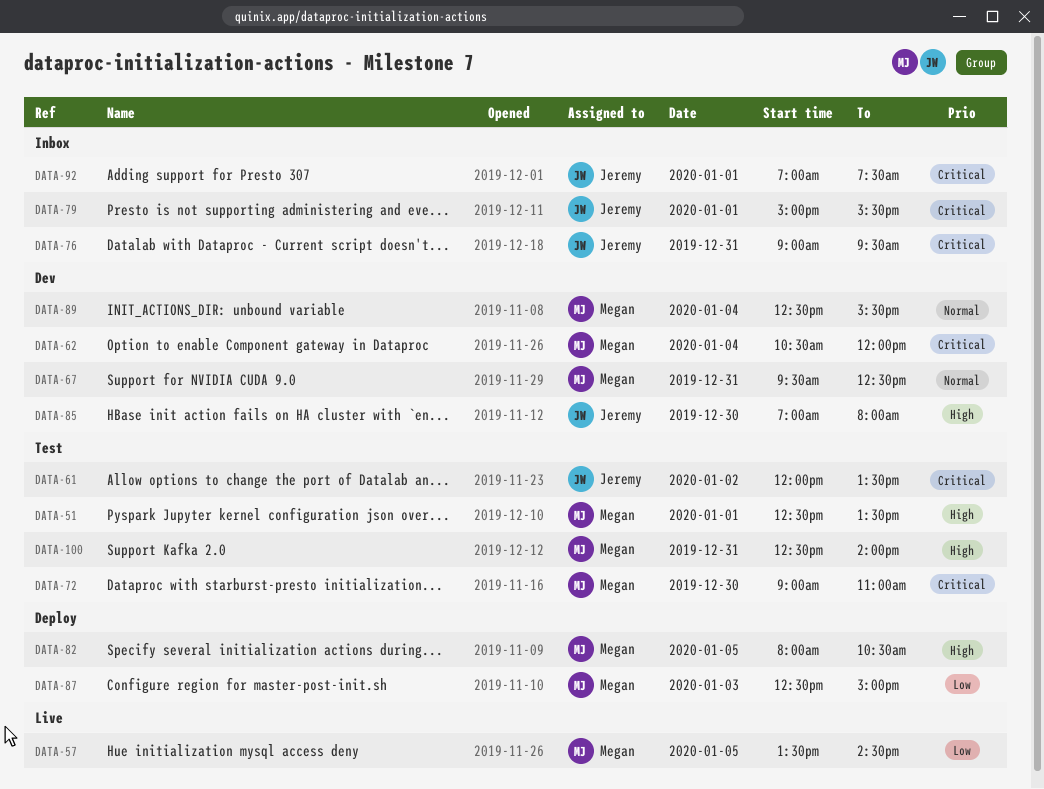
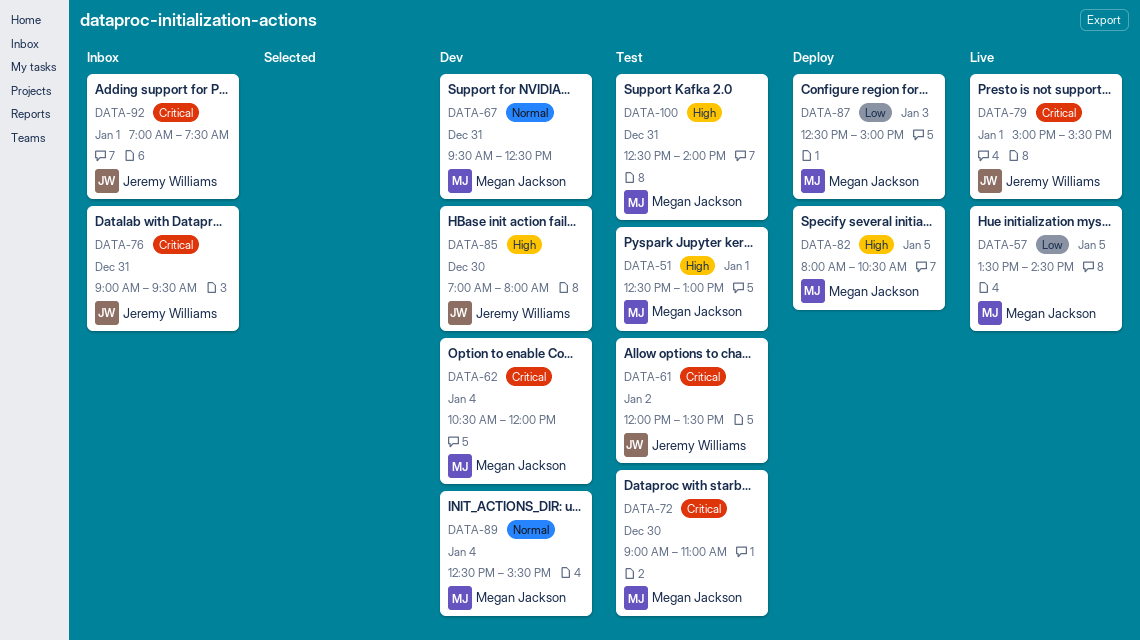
DATA-51, ends: 13:30 -> 13:00
DATA-79, status: Inbox -> Live

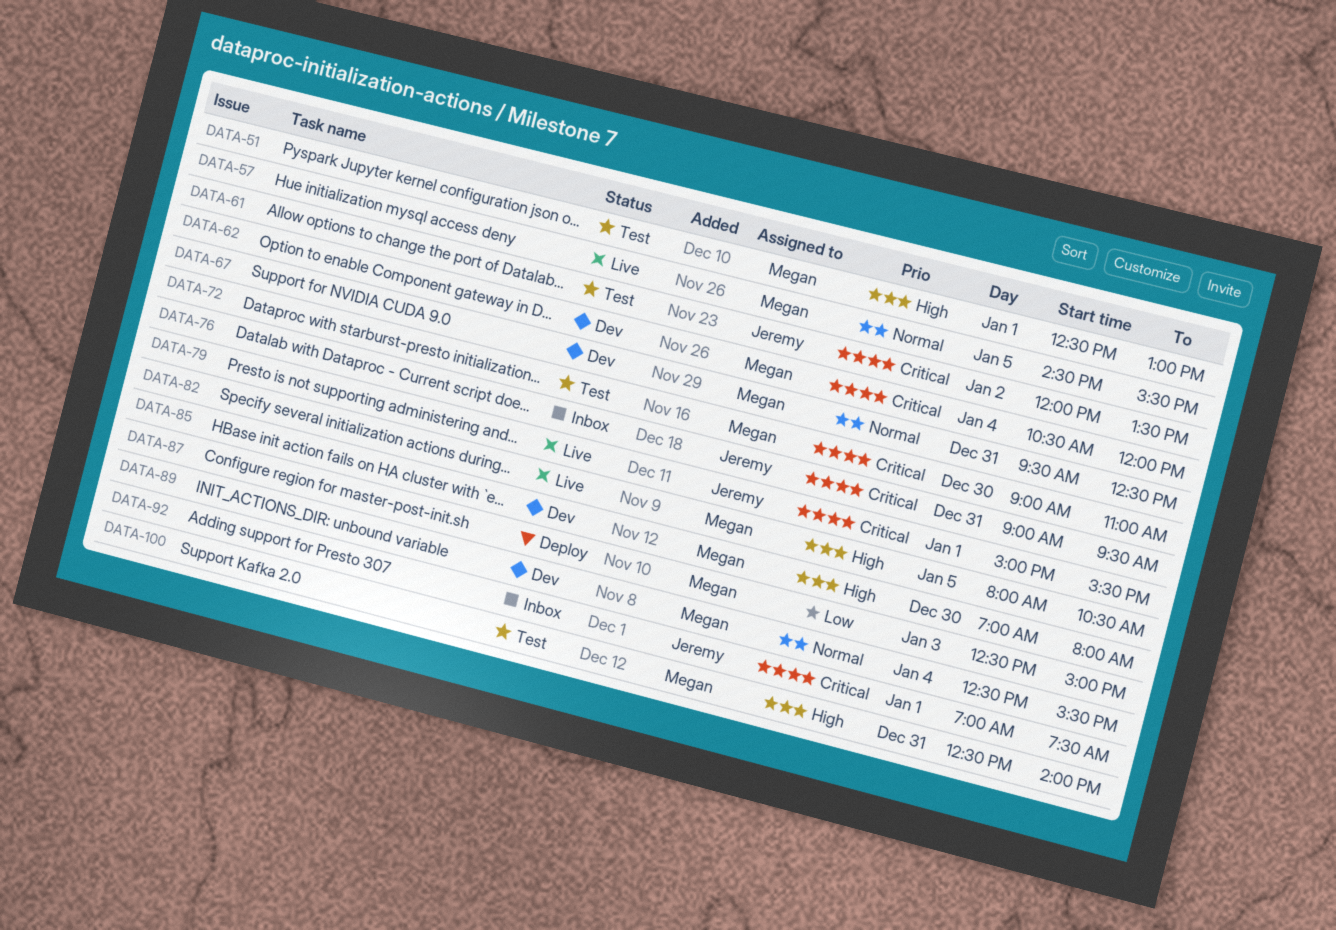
DATA-57, priority: Low -> Normal
DATA-57, begins: 13:30 -> 14:30
DATA-57, ends: 14:30 -> 15:30
DATA-82, status: Deploy -> Live
DATA-85, owner: Jeremy Williams -> Megan Jackson

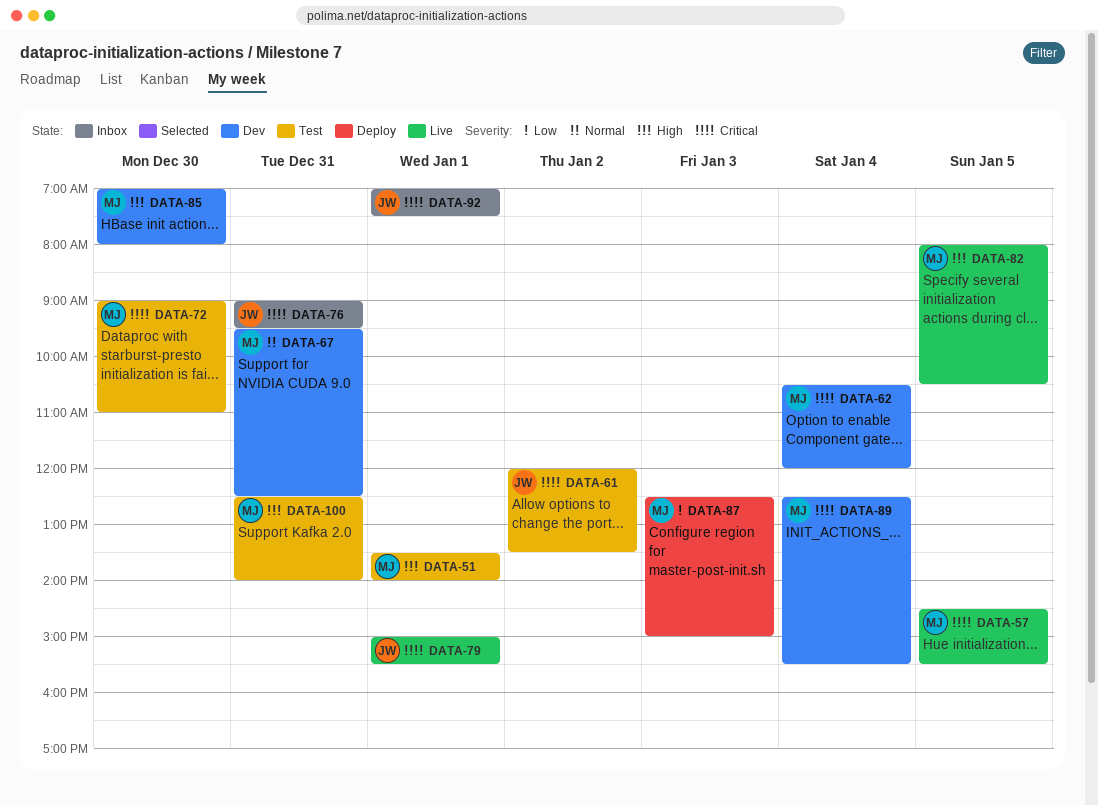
DATA-51, begins: 12:30 -> 13:30
DATA-51, ends: 13:00 -> 14:00
DATA-57, priority: Normal -> Critical
DATA-89, priority: Normal -> Critical

